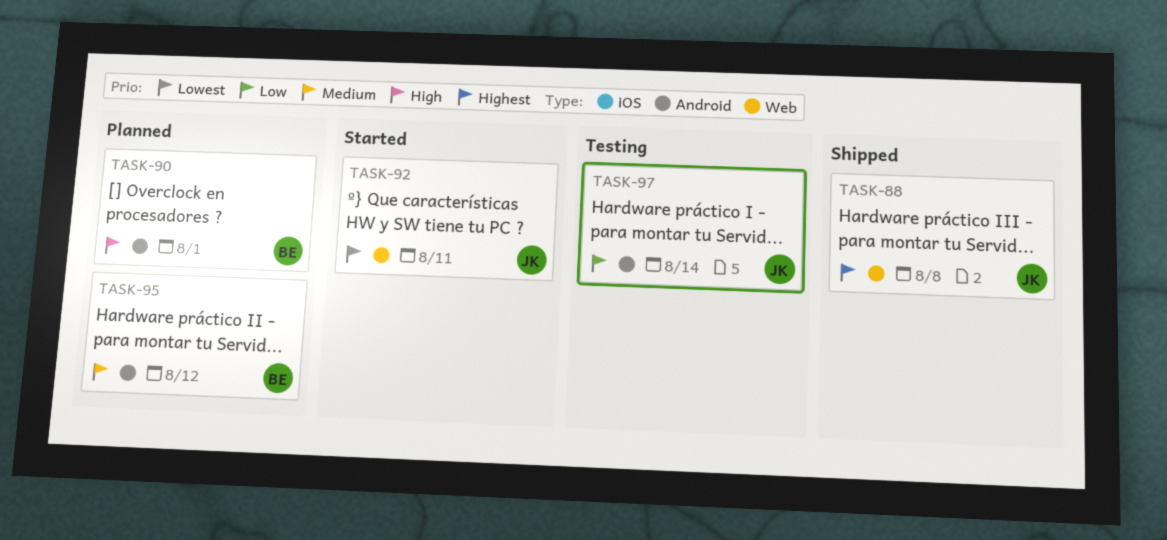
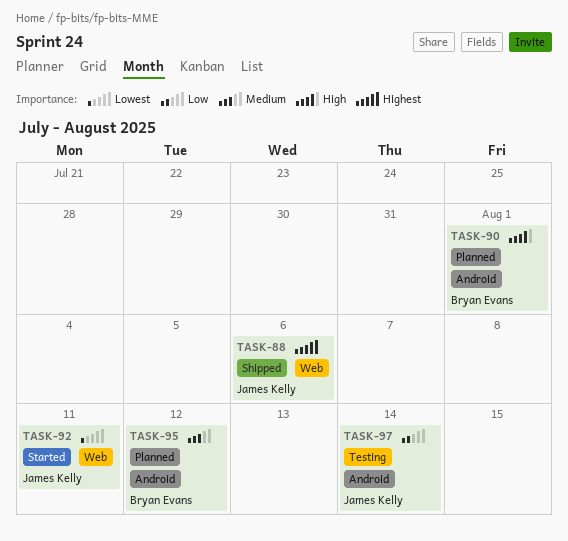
TASK-88, due: Aug 8 -> Aug 6

